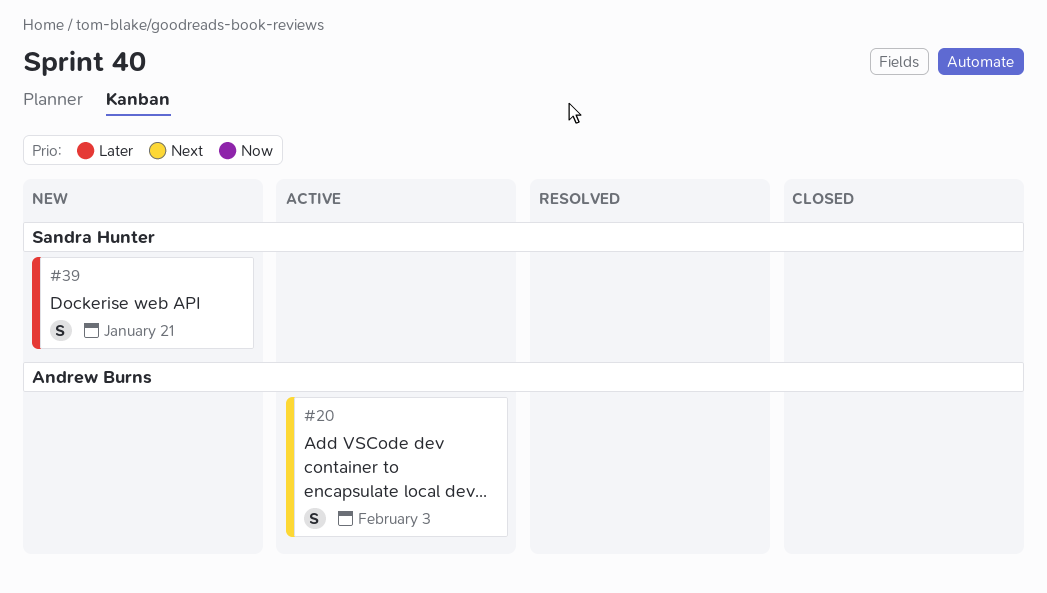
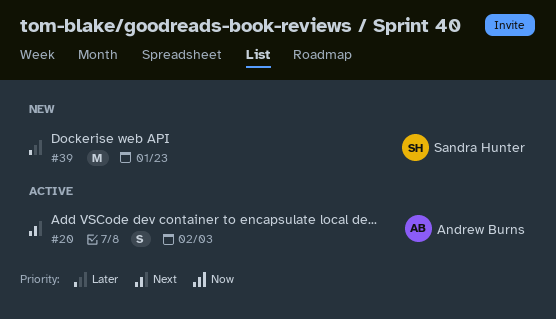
#39, estimate: S -> M
#39, due: Jan 21 -> Jan 23

